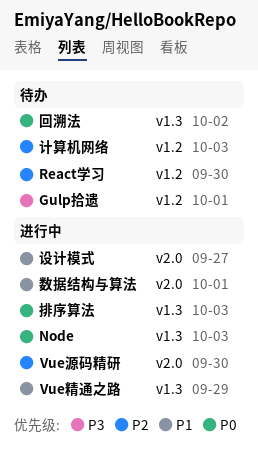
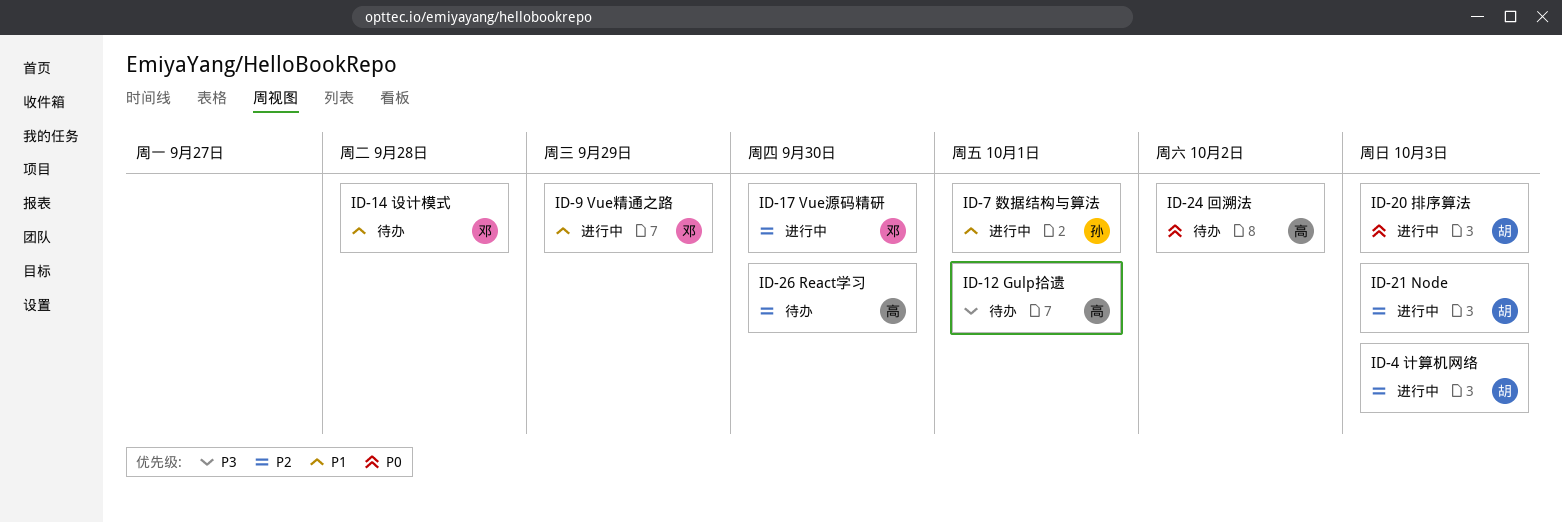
Node, priority: P0 -> P2
计算机网络, status: 待办 -> 进行中
设计模式, status: 进行中 -> 待办
设计模式, due: Sep 27 -> Sep 28

